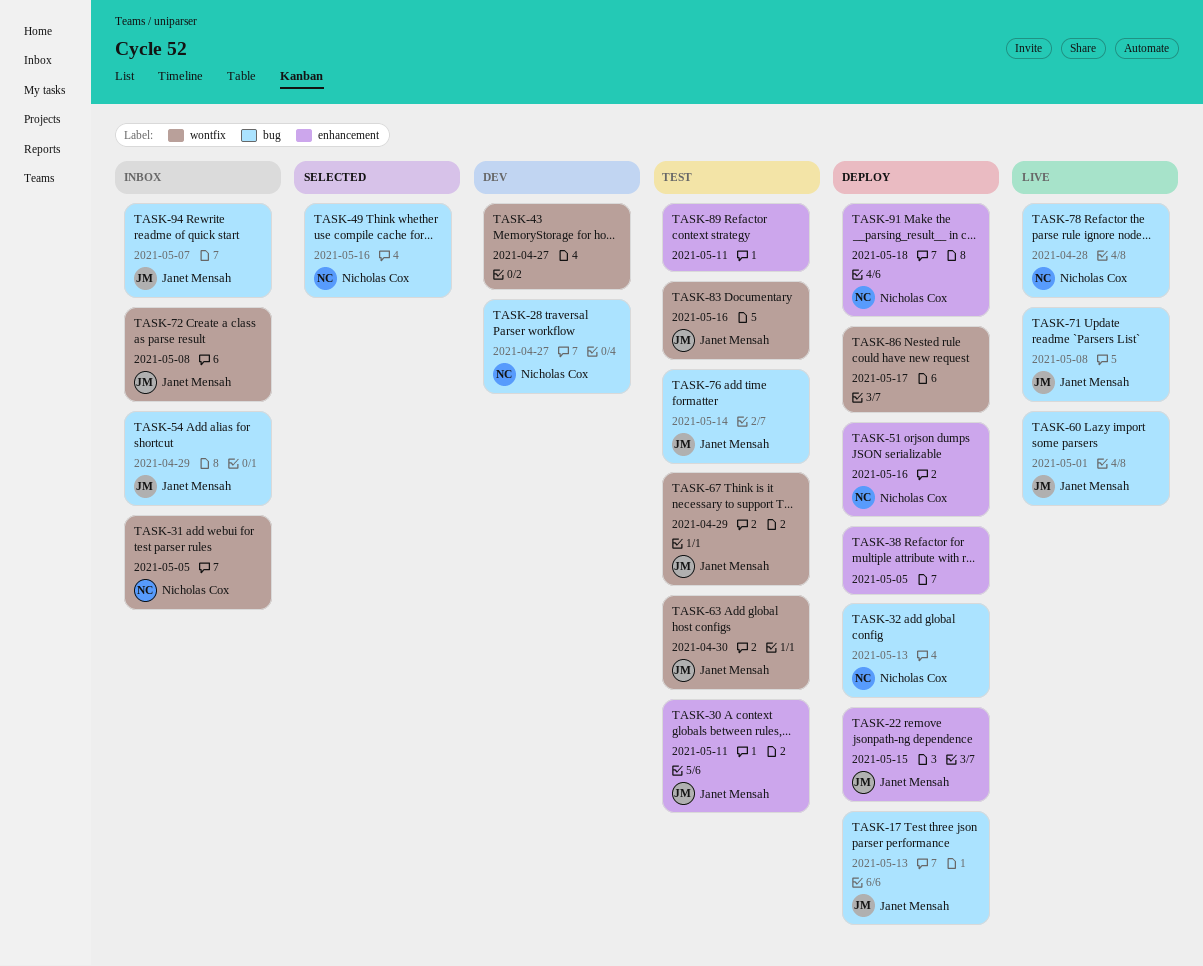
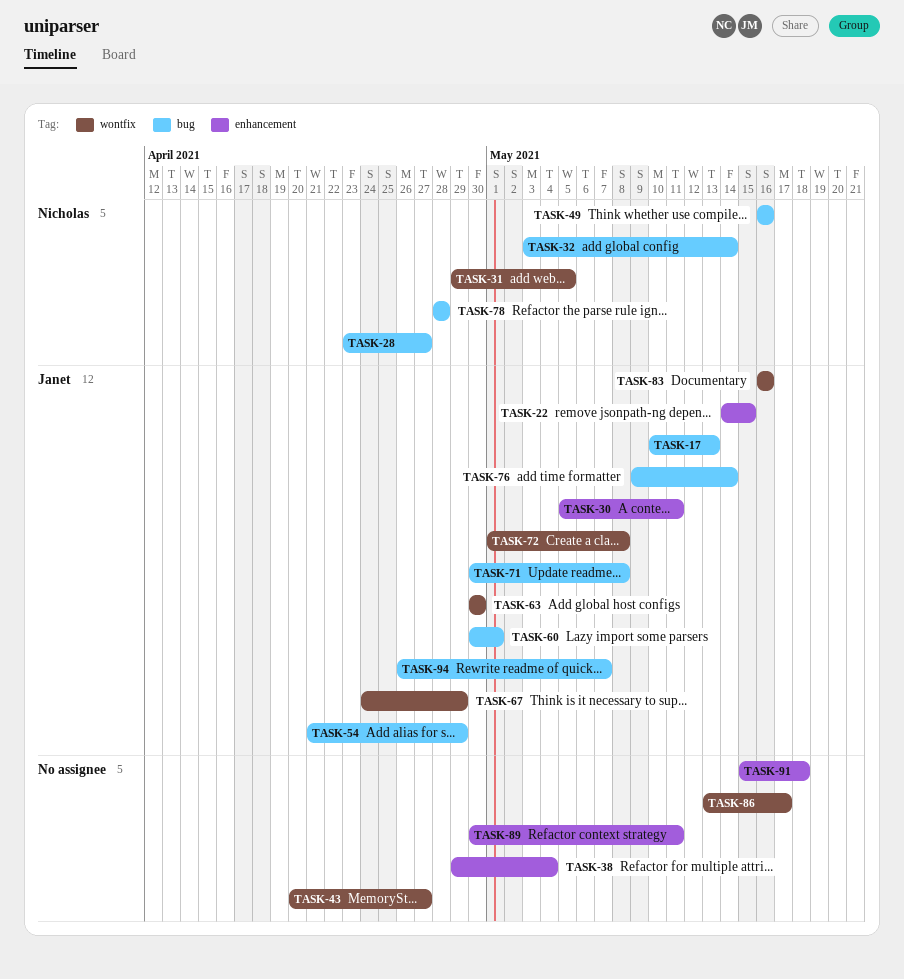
TASK-32, due: May 13 -> May 14
TASK-38, due: May 5 -> May 4
TASK-51: present -> none
TASK-91, owner: Nicholas Cox -> none

